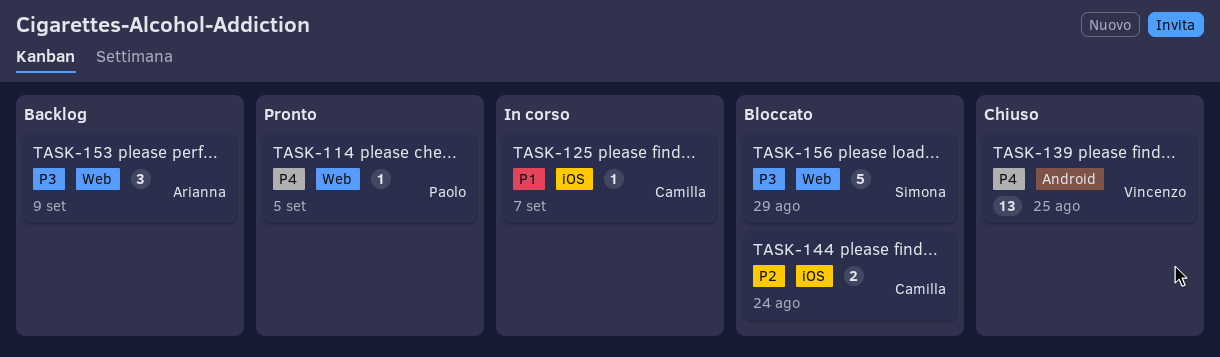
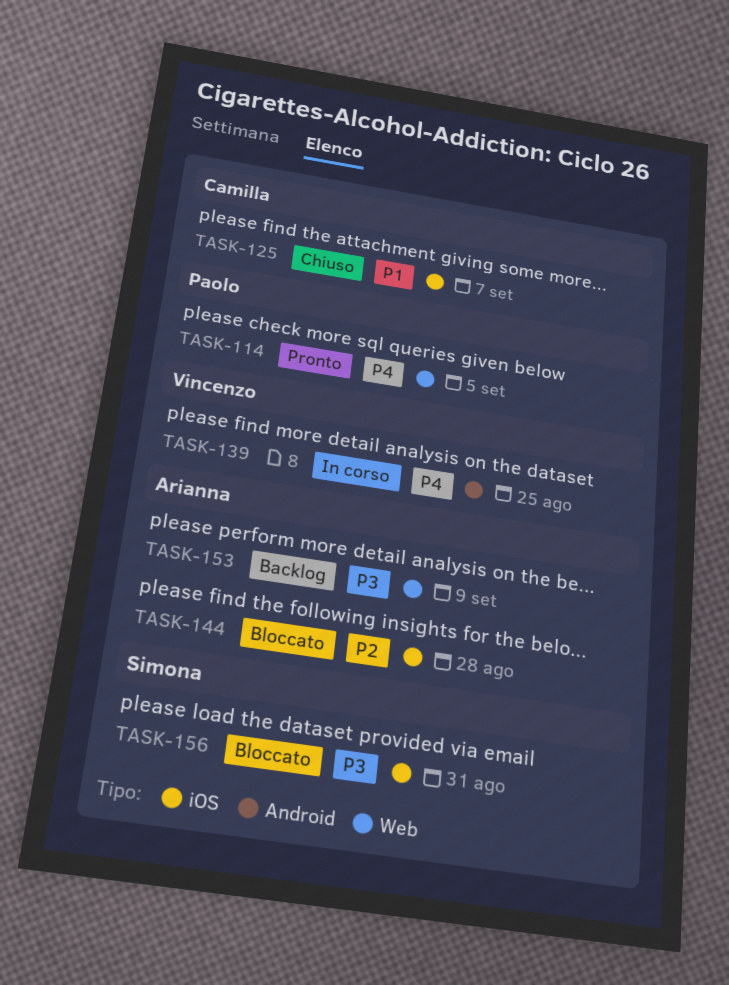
TASK-125, status: In corso -> Chiuso
TASK-139, status: Chiuso -> In corso
TASK-144, owner: Camilla -> Arianna
TASK-144, due: Aug 24 -> Aug 28
TASK-156, label: Web -> iOS
TASK-156, due: Aug 29 -> Aug 31

